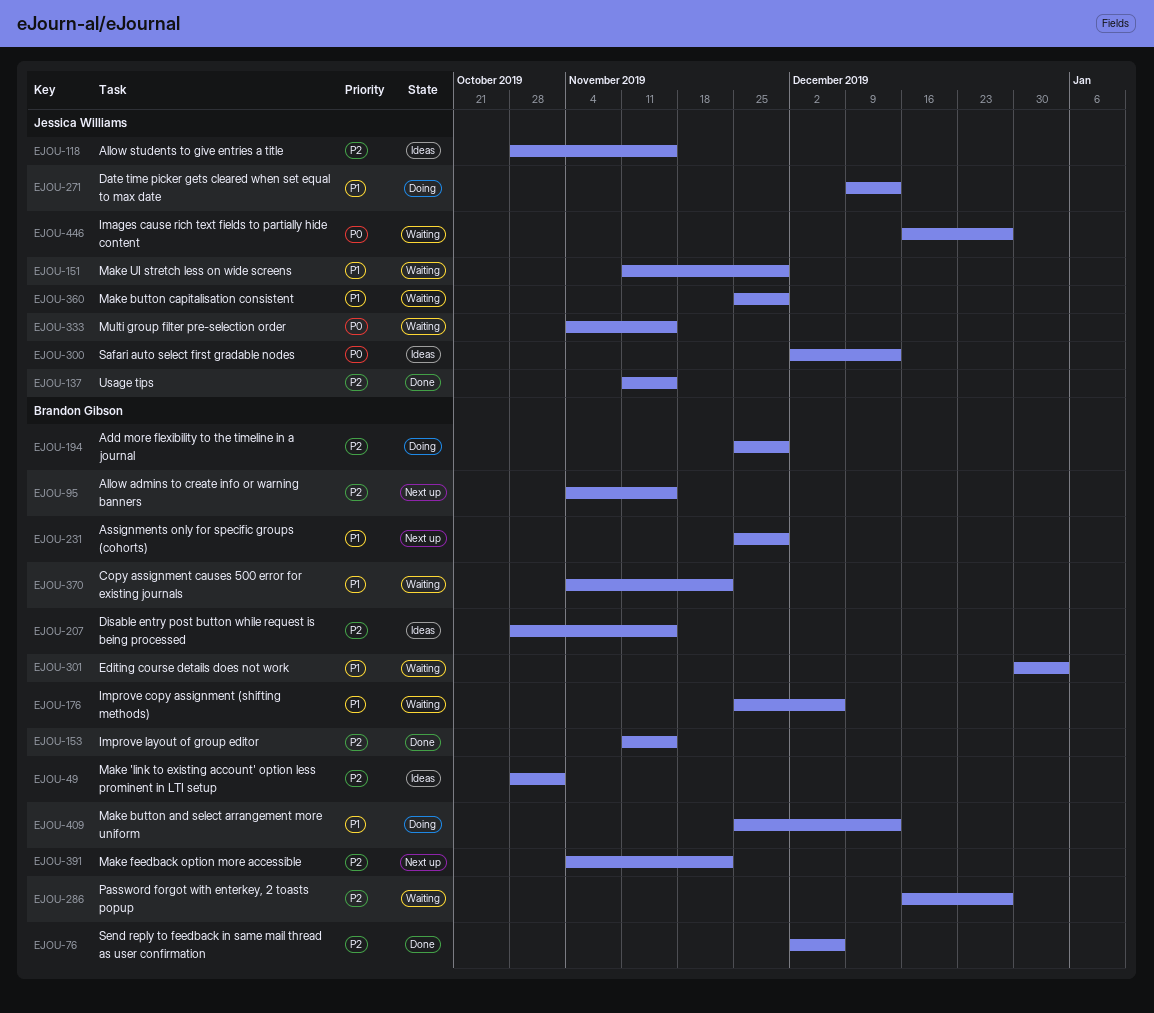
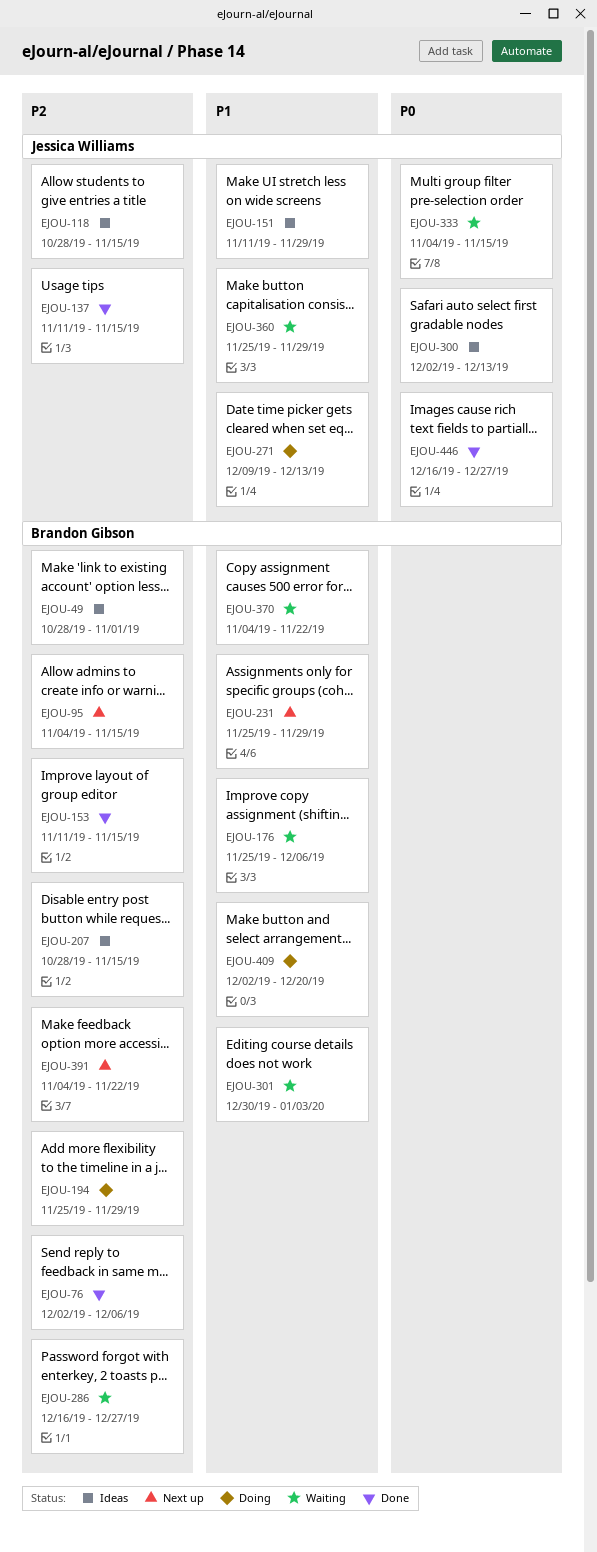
EJOU-151, status: Waiting -> Ideas
EJOU-409, start: Nov 25 -> Dec 2
EJOU-409, due: Dec 13 -> Dec 20
EJOU-446, status: Waiting -> Done

